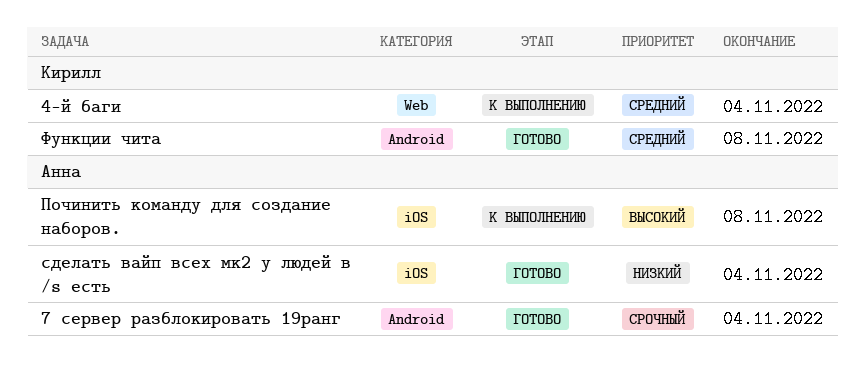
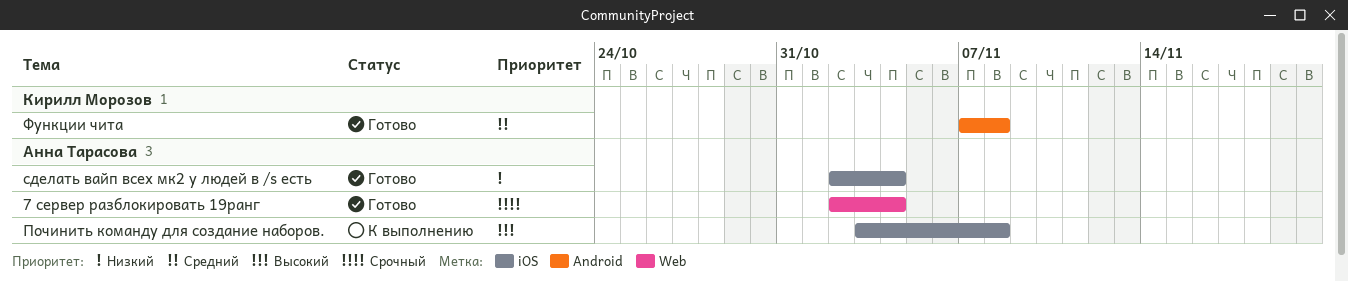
4-й баги: present -> none
7 сервер разблокировать 19ранг, label: Android -> Web

